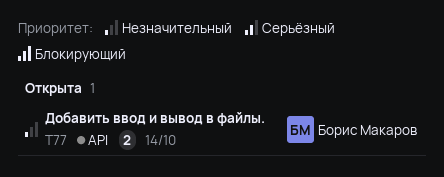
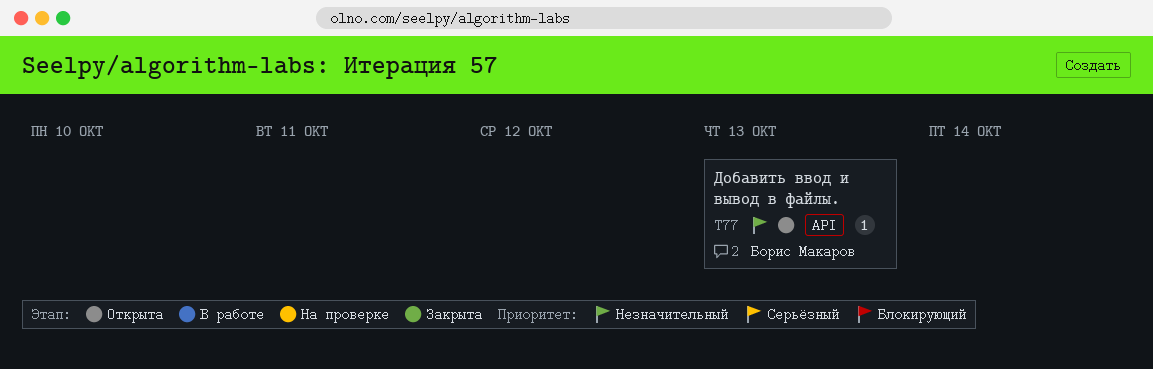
T77, estimate: 2 -> 1
T77, due: Oct 14 -> Oct 13

